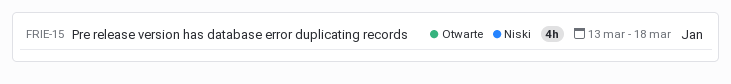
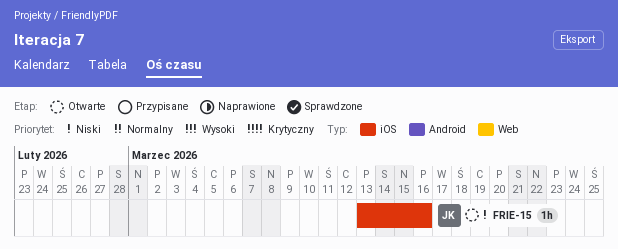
FRIE-15, estimate: 4h -> 1h
FRIE-15, due: Mar 18 -> Mar 16

